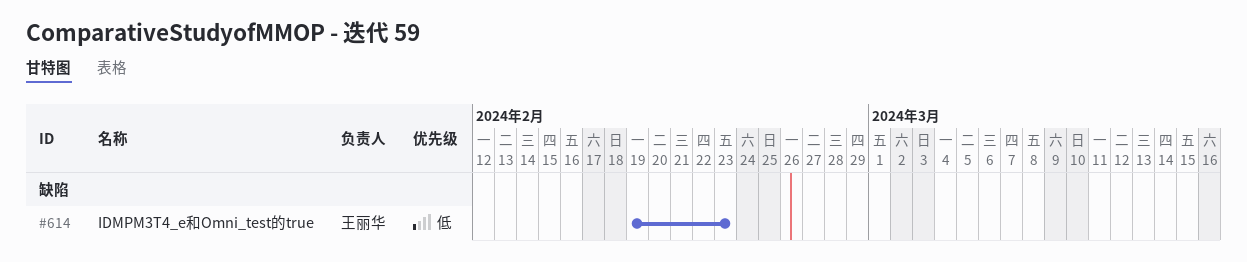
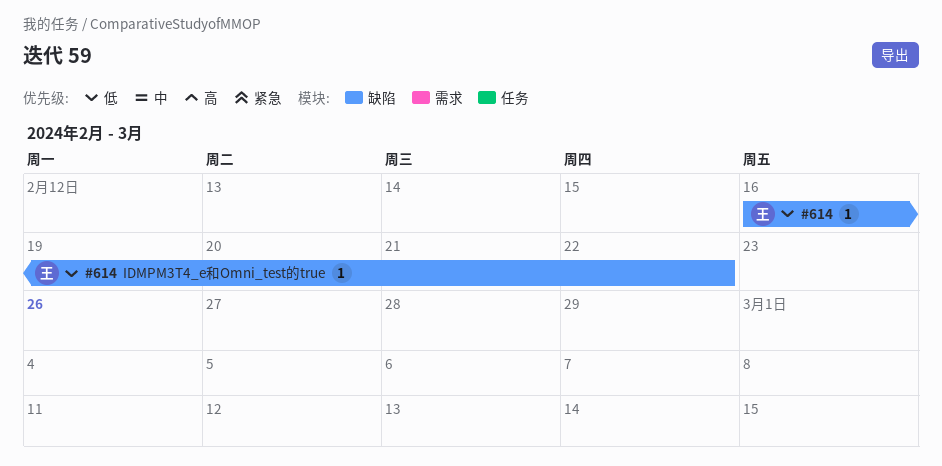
#614, start: Feb 19 -> Feb 16
#614, due: Feb 23 -> Feb 22

